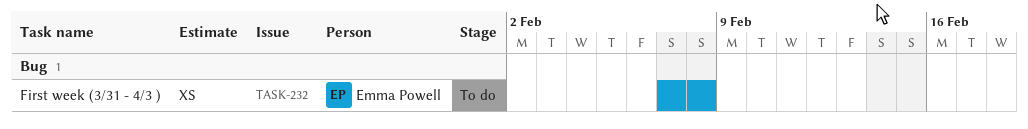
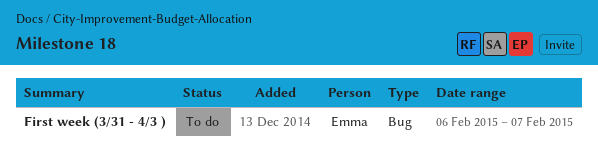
First week (3/31 - 4/3 ), start: Feb 7 -> Feb 6
First week (3/31 - 4/3 ), due: Feb 8 -> Feb 7

